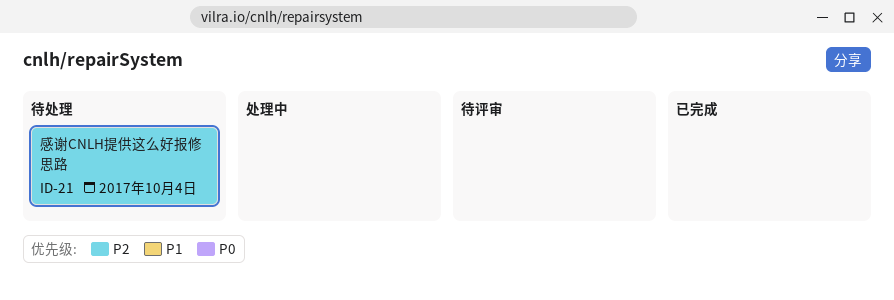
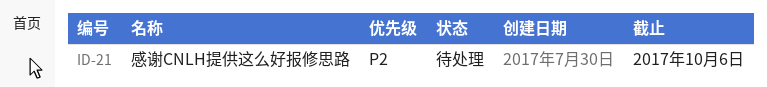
ID-21, due: Oct 4 -> Oct 6

